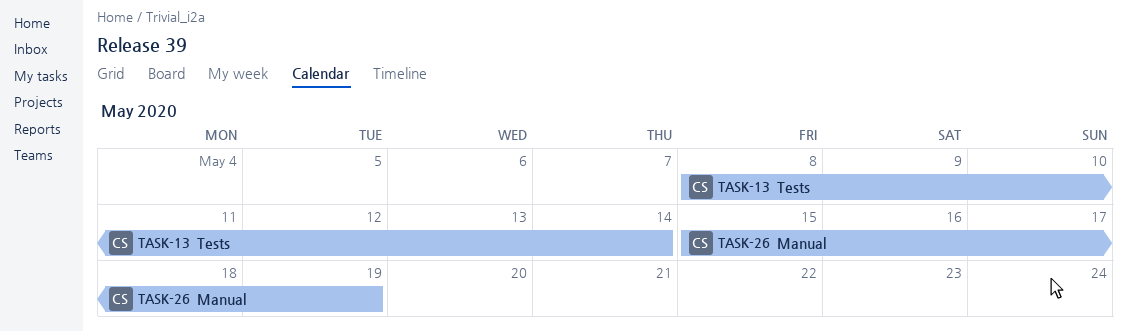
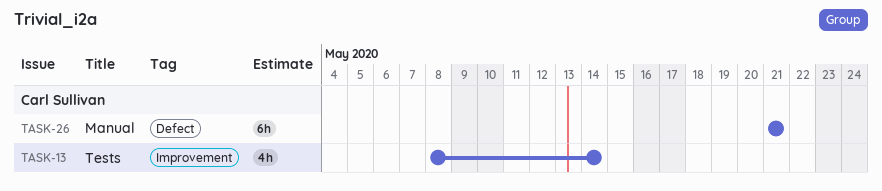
TASK-26, start: May 15 -> May 21
TASK-26, due: May 19 -> May 21

